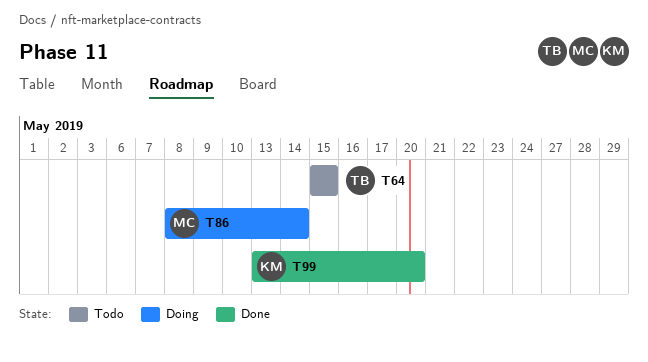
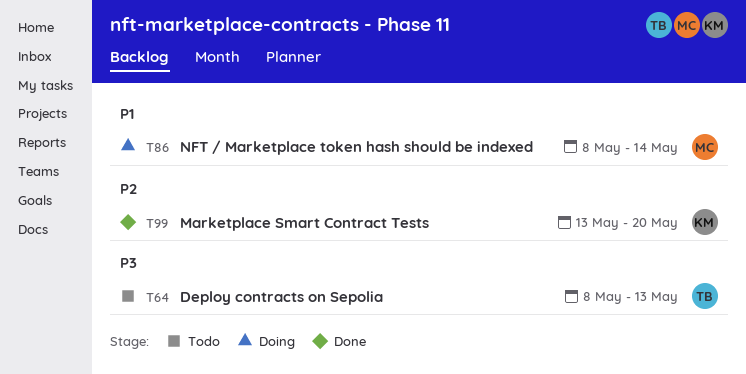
T64, start: May 15 -> May 8
T64, due: May 15 -> May 13

